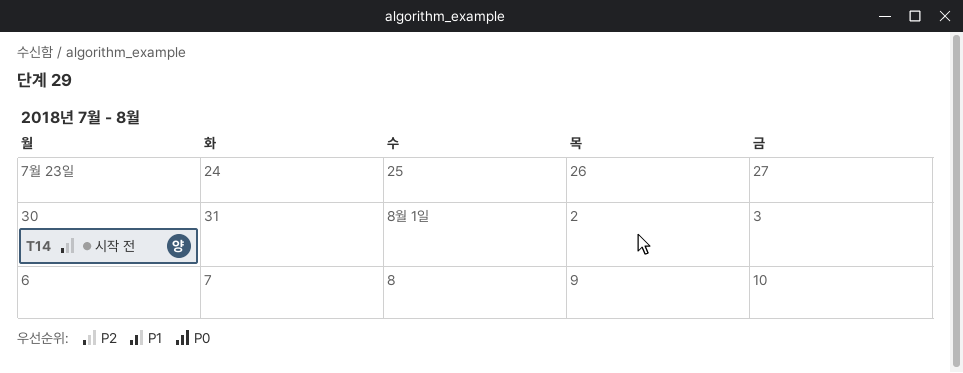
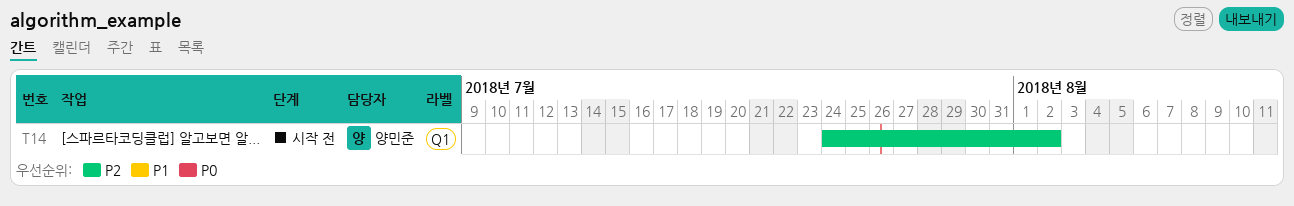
T14, due: Jul 30 -> Aug 2

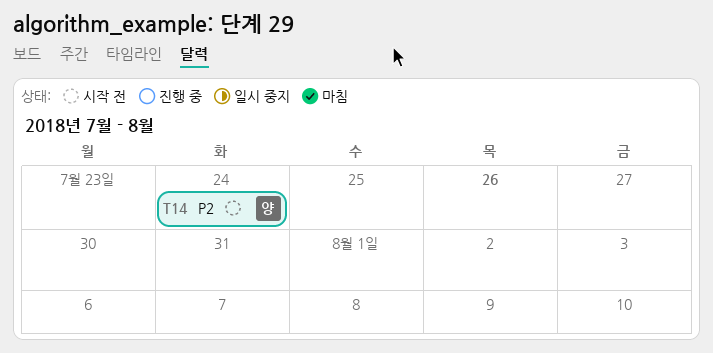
T14, due: Aug 2 -> Jul 24

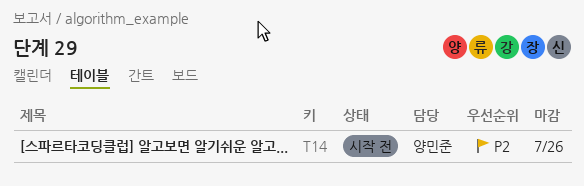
T14, due: Jul 24 -> Jul 26

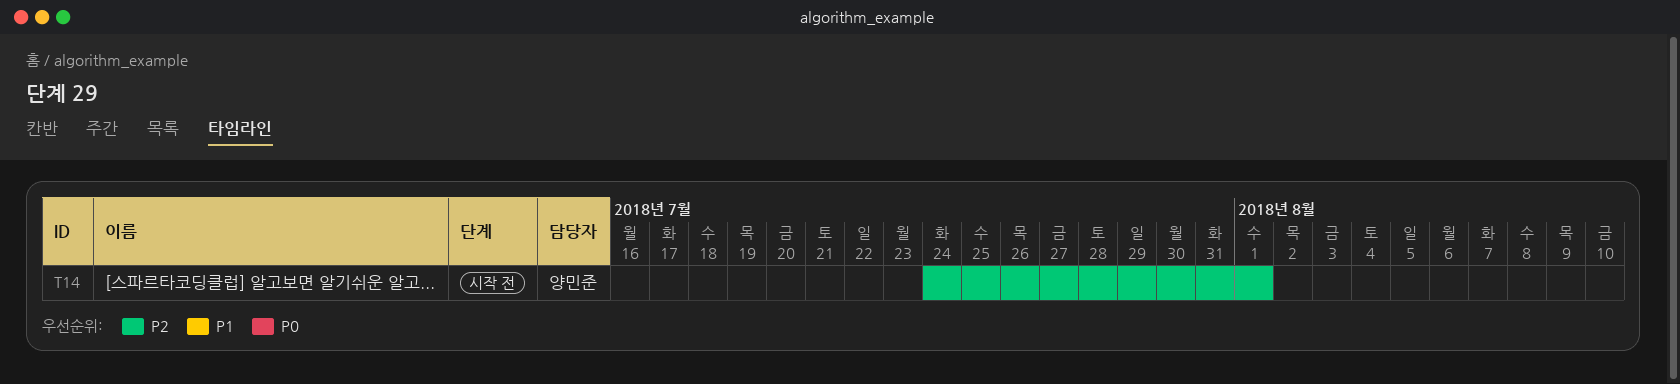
T14, due: Jul 26 -> Aug 1

